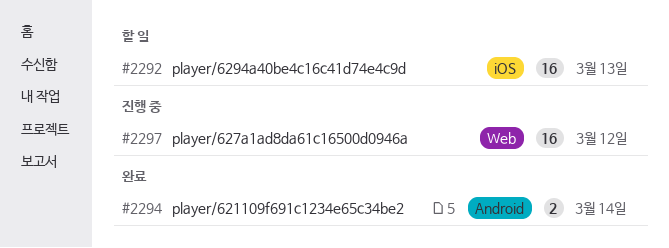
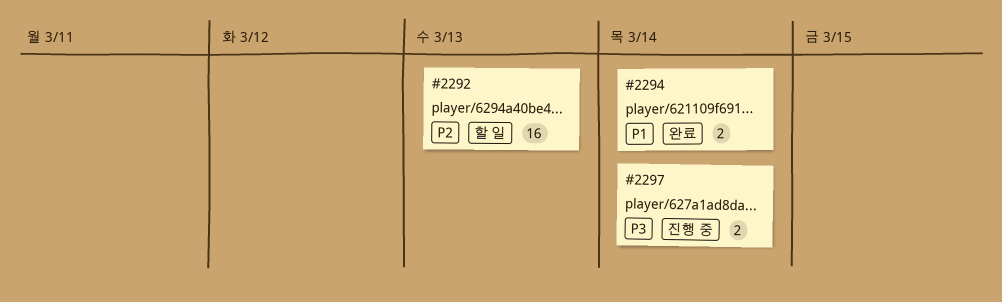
#2297, estimate: 16 -> 2
#2297, due: Mar 12 -> Mar 14

